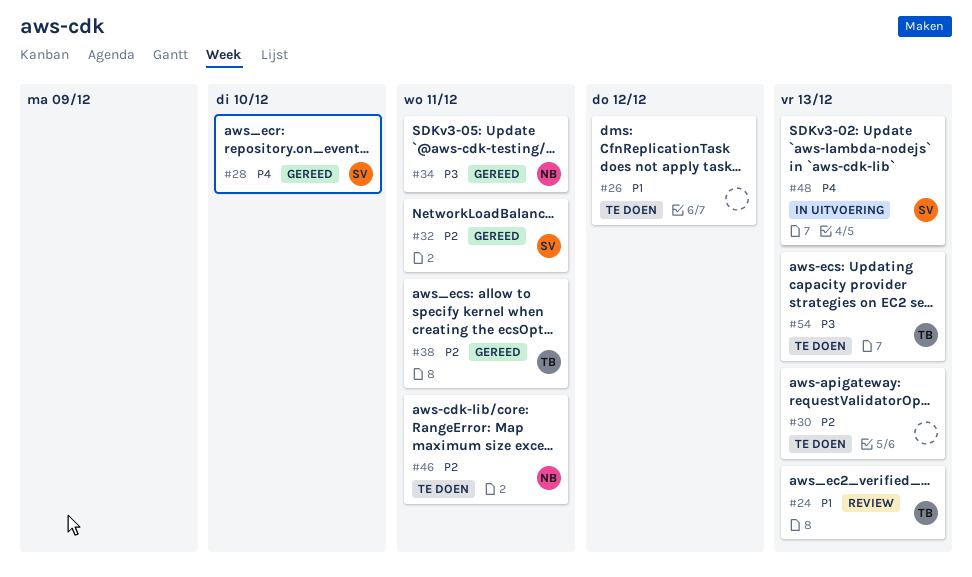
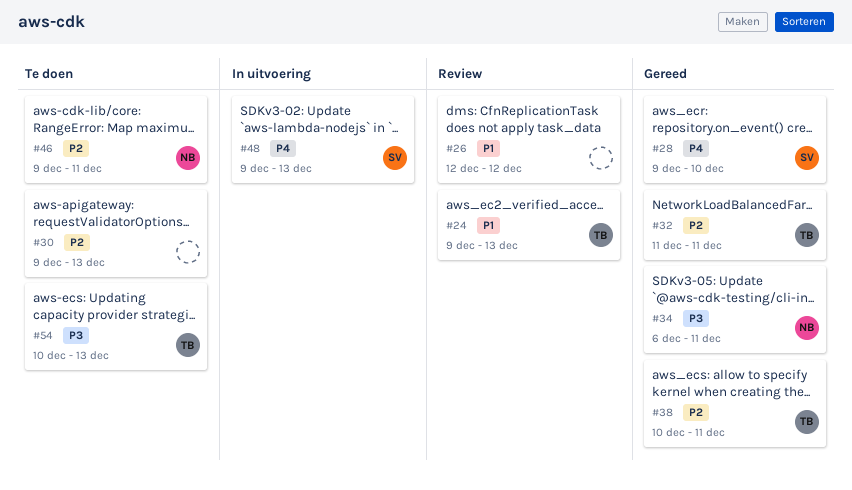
#26, status: Te doen -> Review
#32, owner: SV -> TB

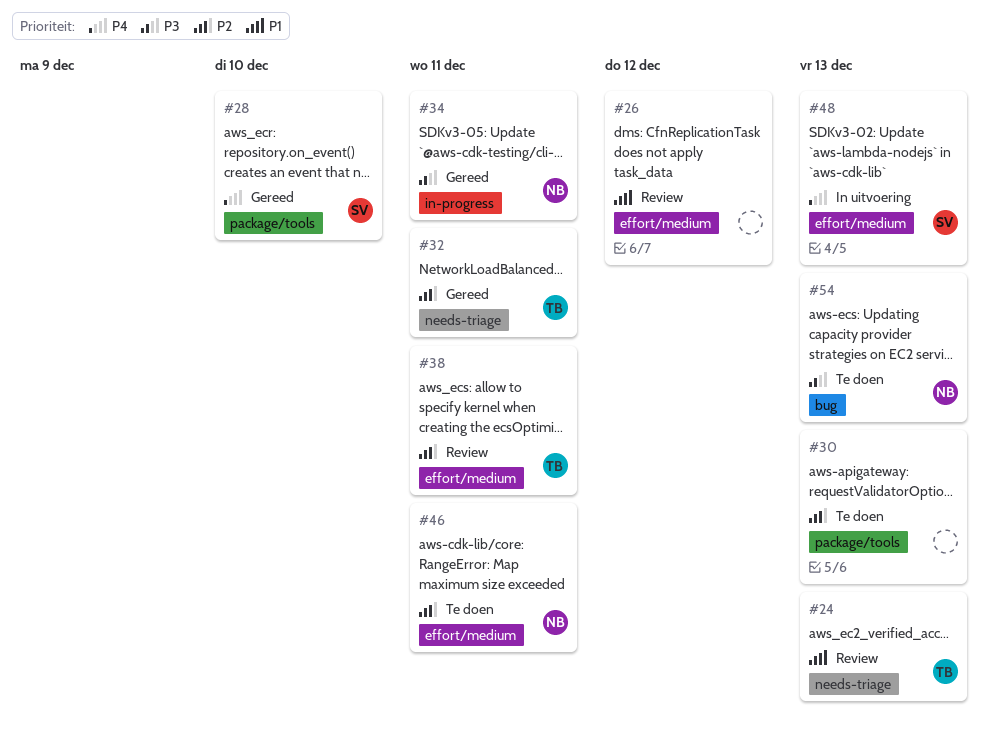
#38, status: Gereed -> Review
#54, owner: TB -> NB

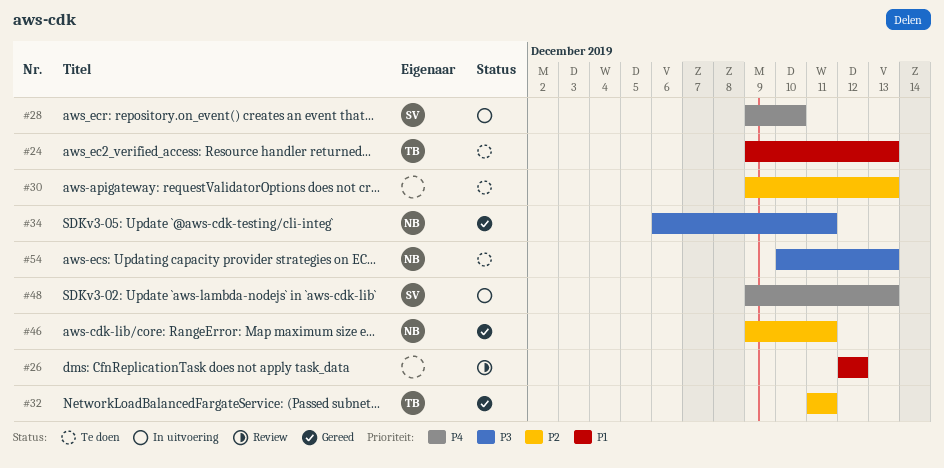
#24, status: Review -> Te doen
#28, status: Gereed -> In uitvoering
#38: present -> none
#46, status: Te doen -> Gereed

